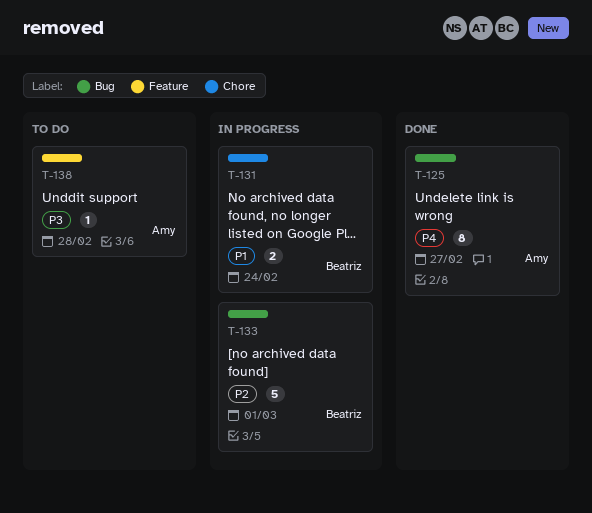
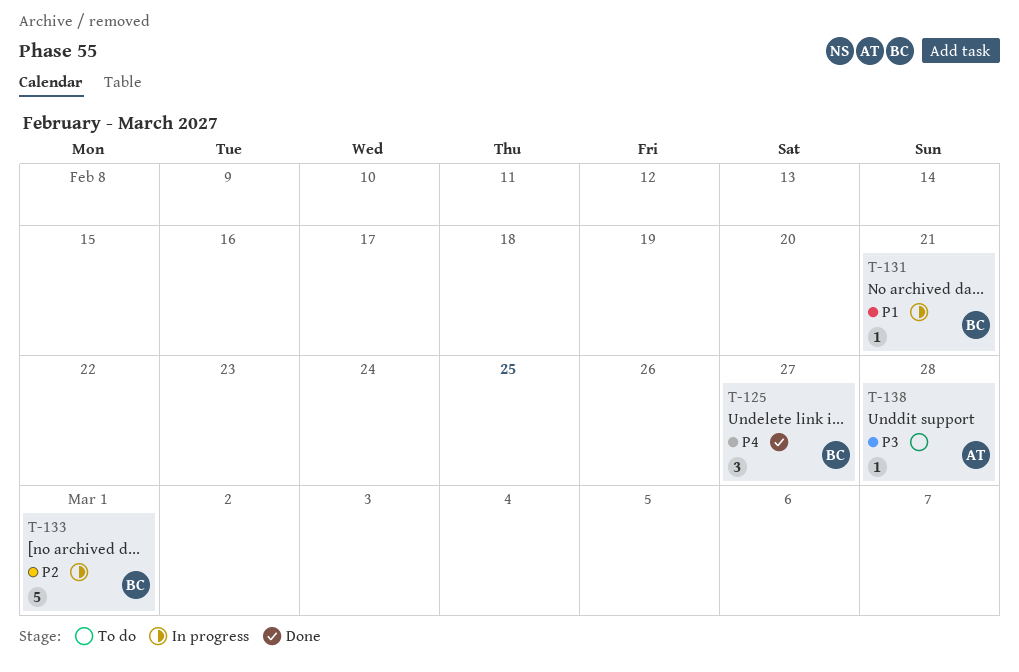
T-125, owner: Amy -> Beatriz
T-125, estimate: 8 -> 3
T-131, estimate: 2 -> 1
T-131, due: Feb 24 -> Feb 21

